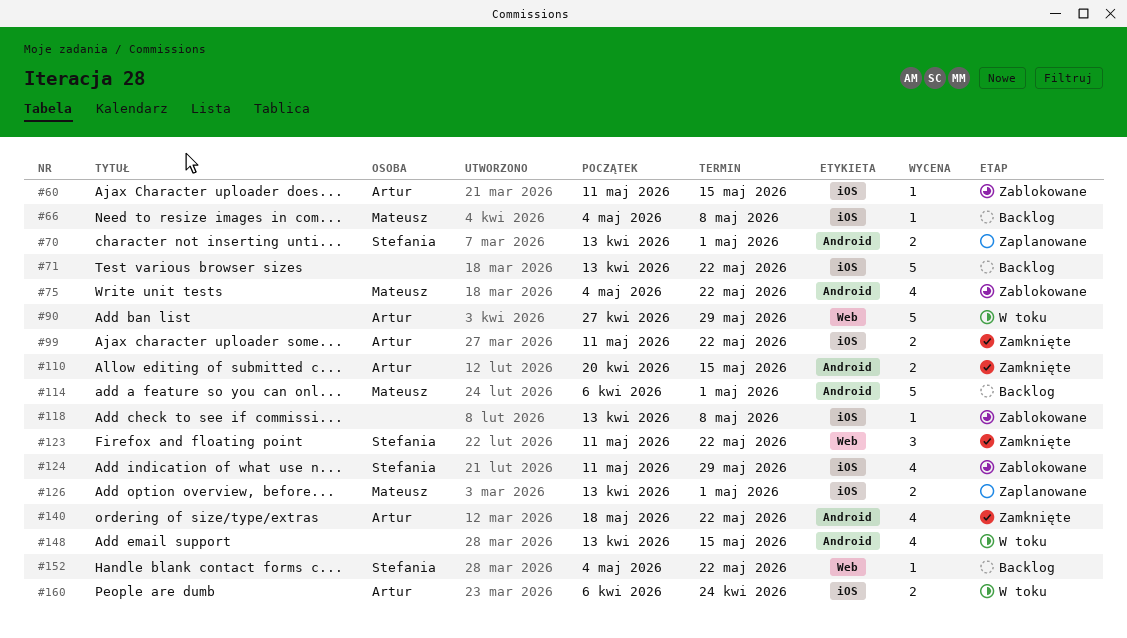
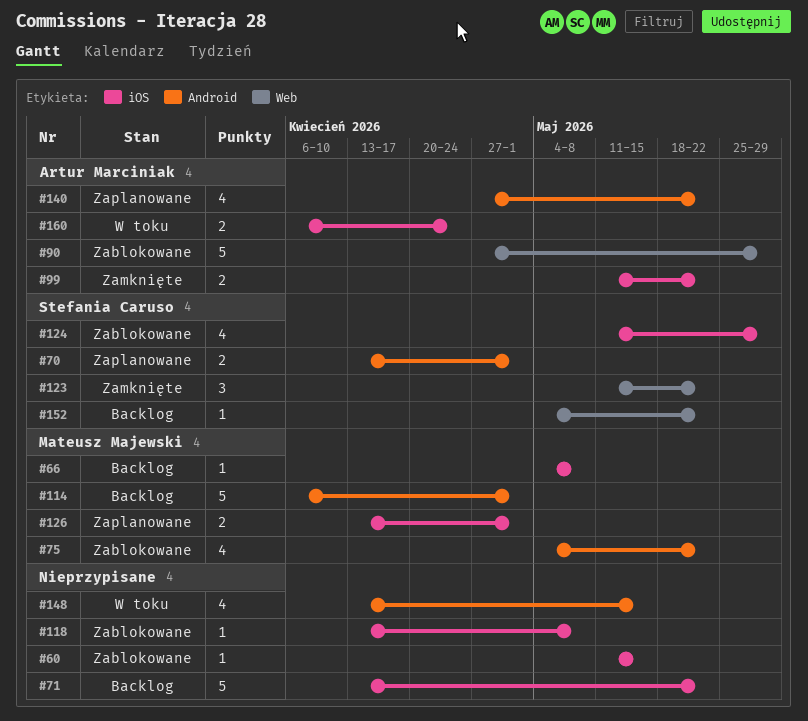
#60, owner: Artur Marciniak -> none
#90, status: W toku -> Zablokowane
#110: present -> none
#140, status: Zamknięte -> Zaplanowane
#140, start: May 18 -> Apr 27

